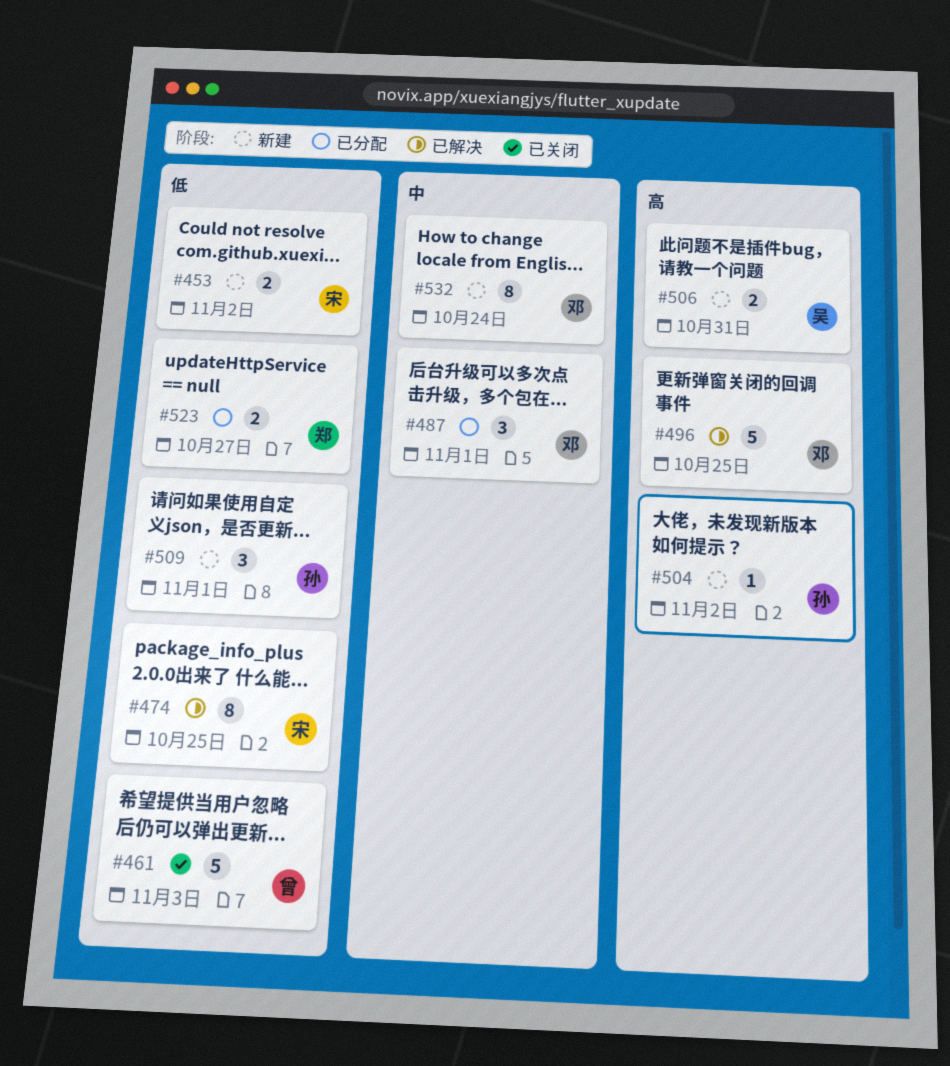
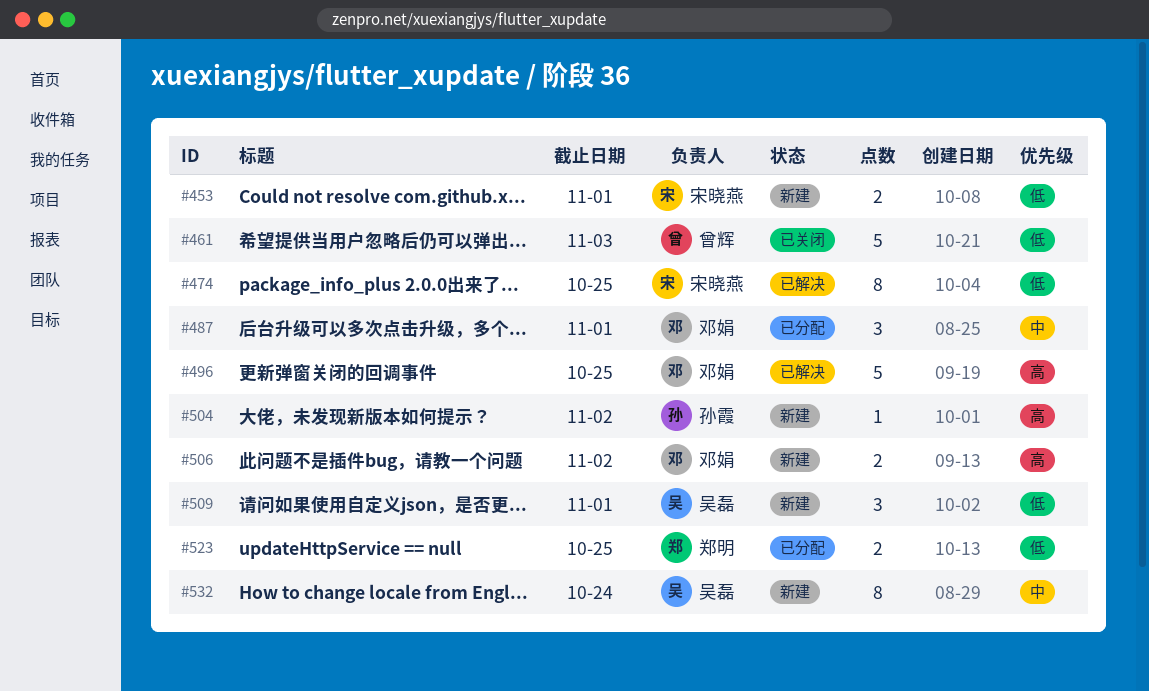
#453, due: Nov 2 -> Nov 1
#506, owner: 吴磊 -> 邓娟
#506, due: Oct 31 -> Nov 2
#509, owner: 孙霞 -> 吴磊
#523, due: Oct 27 -> Oct 25
#532, owner: 邓娟 -> 吴磊

